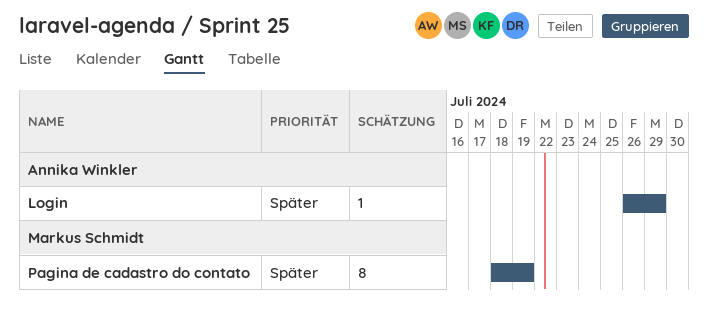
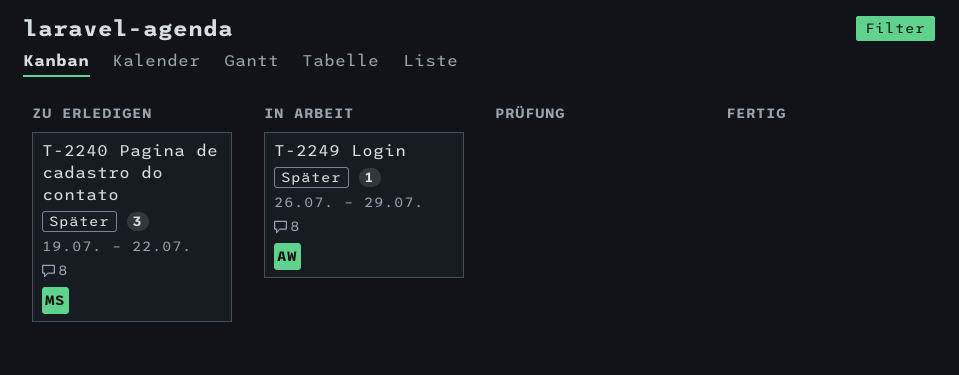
Pagina de cadastro do contato, estimate: 8 -> 3
Pagina de cadastro do contato, start: Jul 18 -> Jul 19
Pagina de cadastro do contato, due: Jul 19 -> Jul 22

